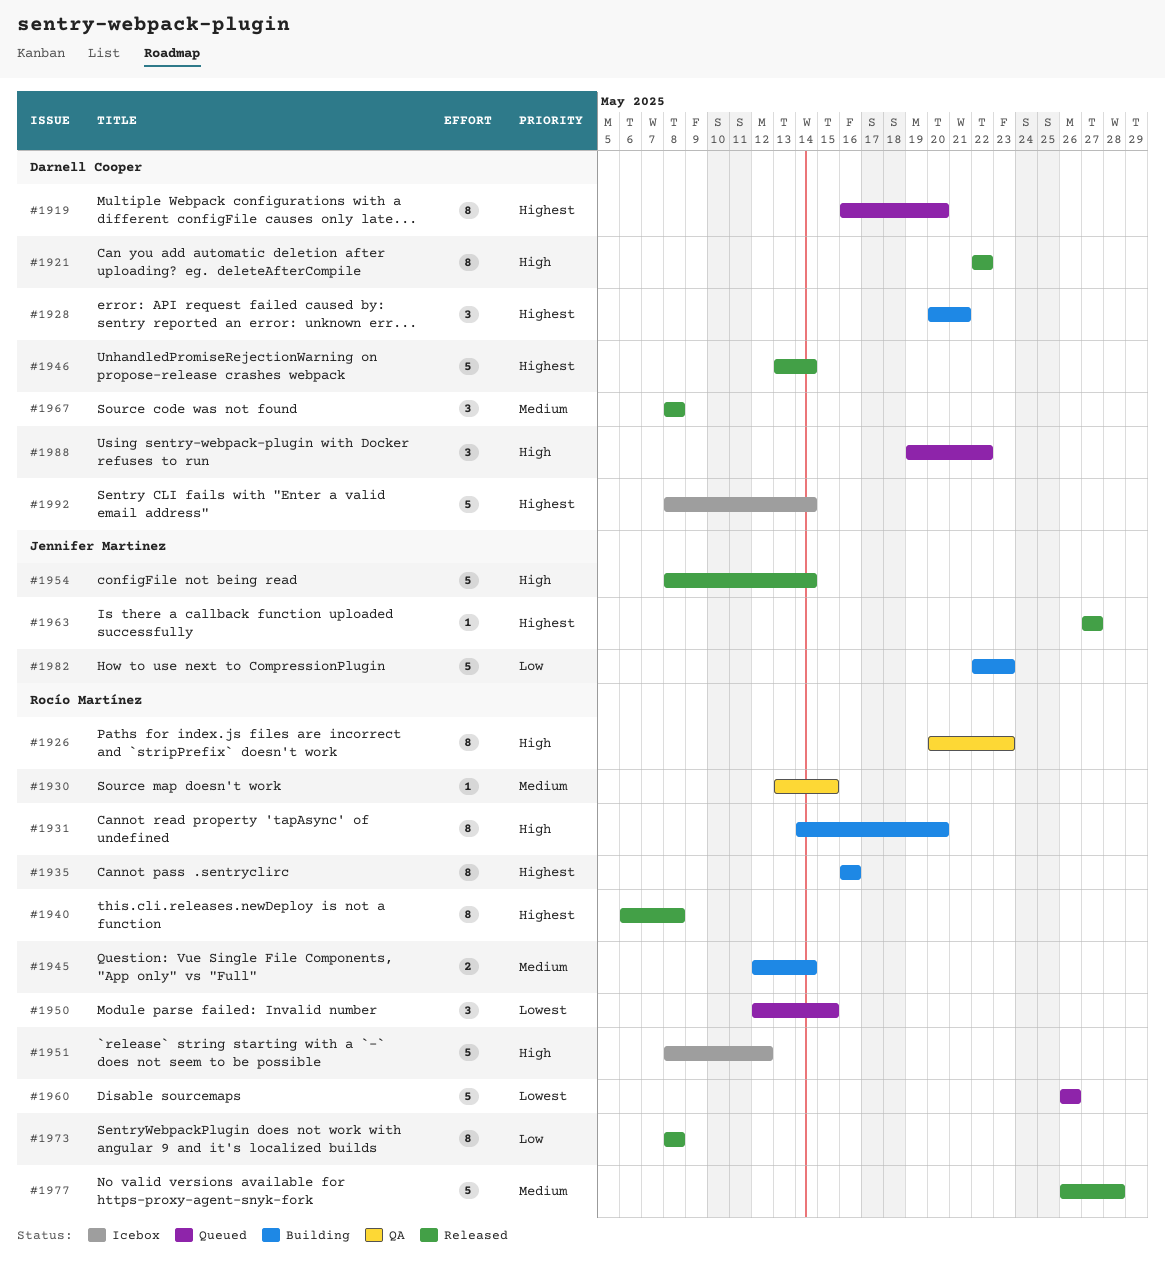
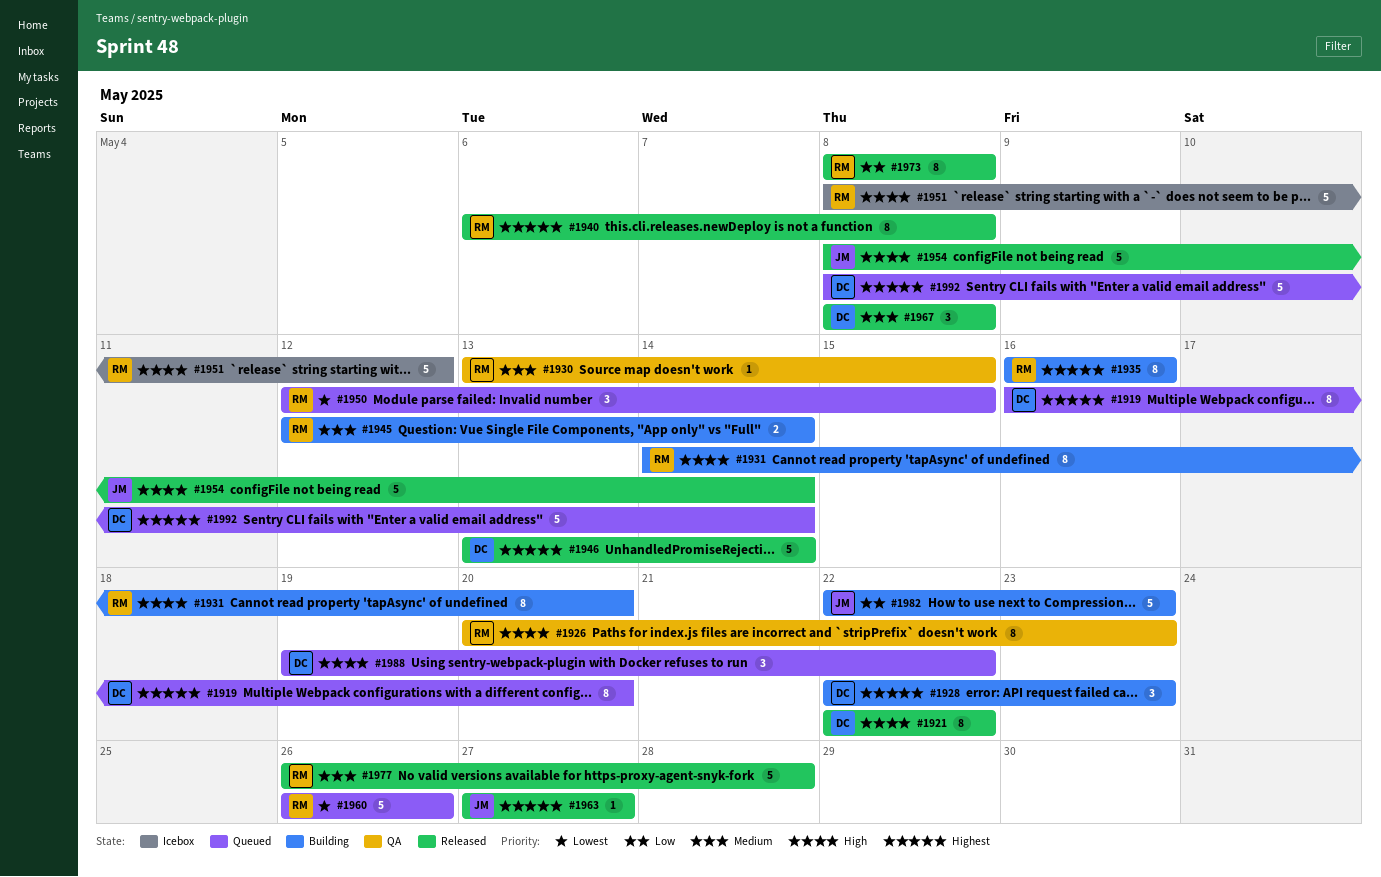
#1928, start: May 20 -> May 22
#1928, due: May 21 -> May 23
#1992, status: Icebox -> Queued

